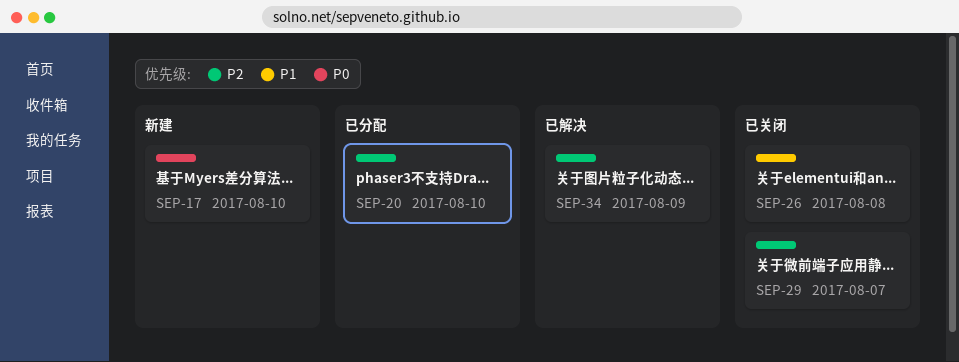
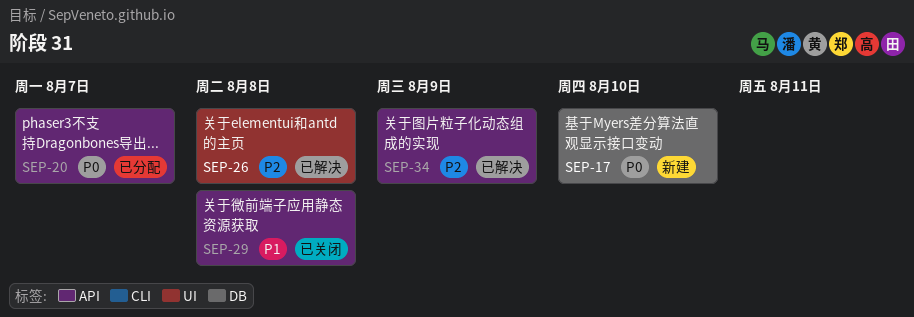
SEP-20, priority: P2 -> P0
SEP-20, due: Aug 10 -> Aug 7
SEP-26, status: 已关闭 -> 已解决
SEP-26, priority: P1 -> P2
SEP-29, priority: P2 -> P1
SEP-29, due: Aug 7 -> Aug 8

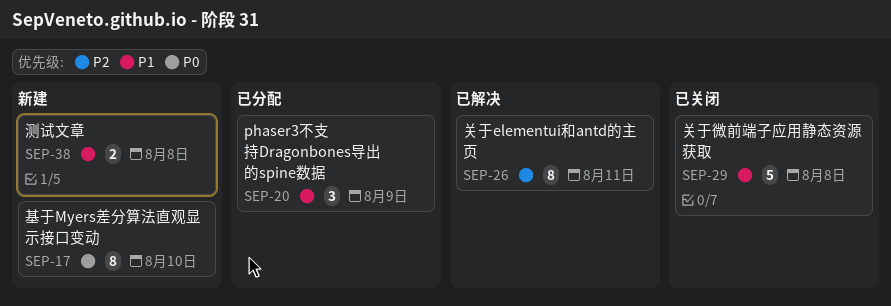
SEP-20, priority: P0 -> P1
SEP-20, due: Aug 7 -> Aug 9
SEP-26, due: Aug 8 -> Aug 11
SEP-34: present -> none
SEP-38: none -> present

